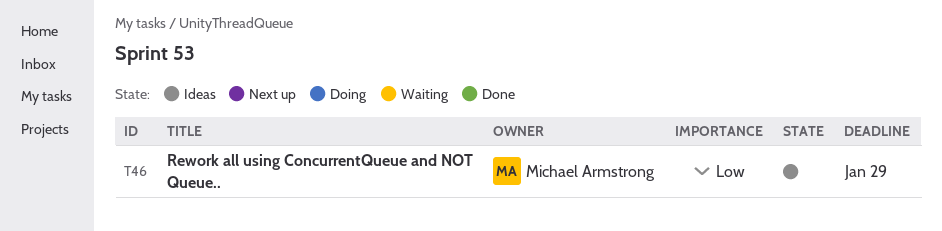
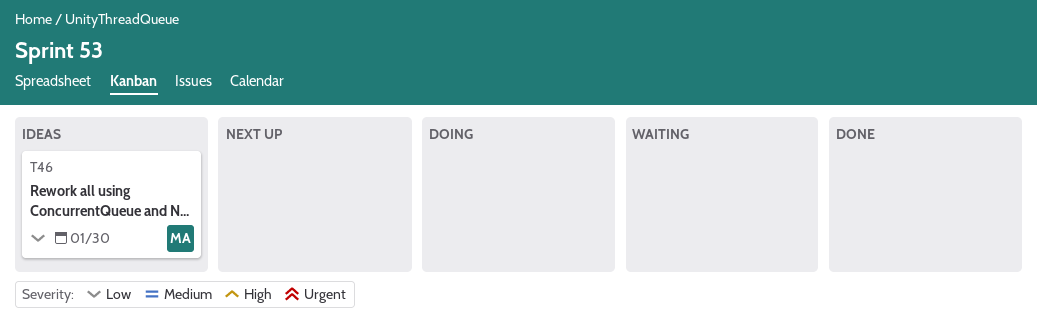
T46, due: Jan 29 -> Jan 30

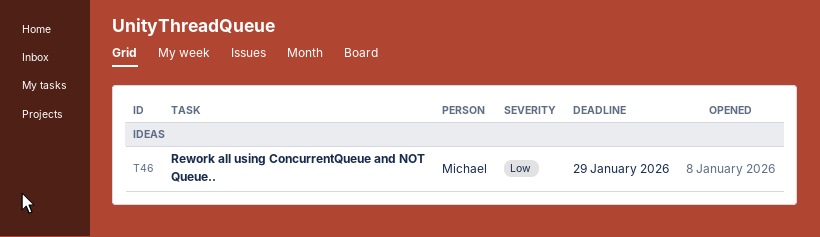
T46, due: Jan 30 -> Jan 29

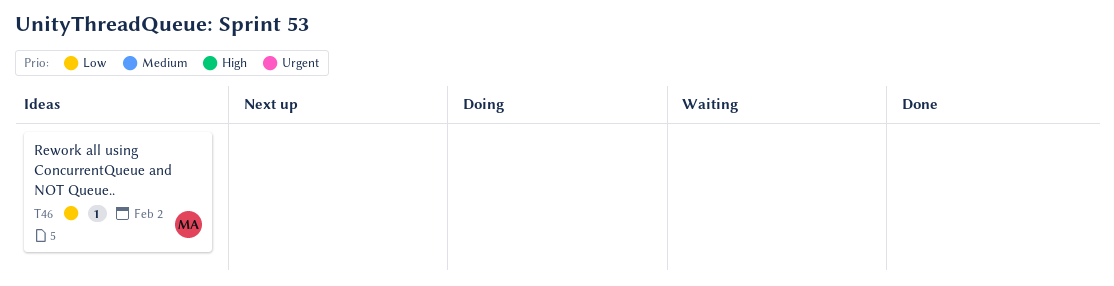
T46, due: Jan 29 -> Feb 2

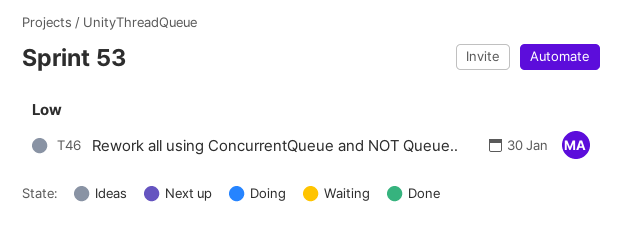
T46, due: Feb 2 -> Jan 30

